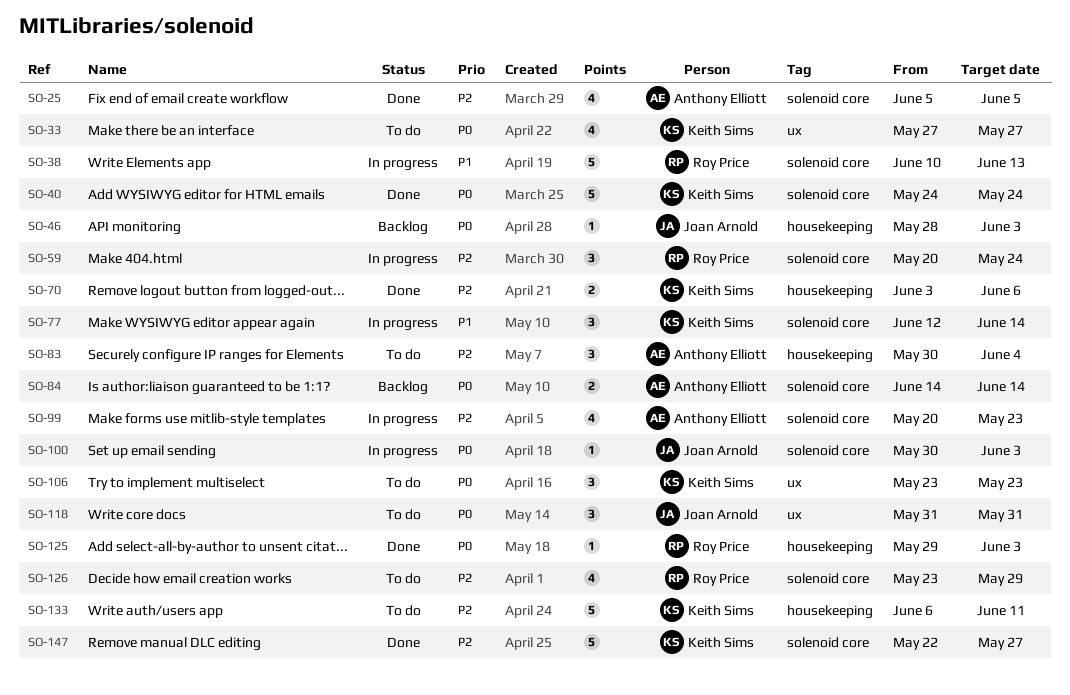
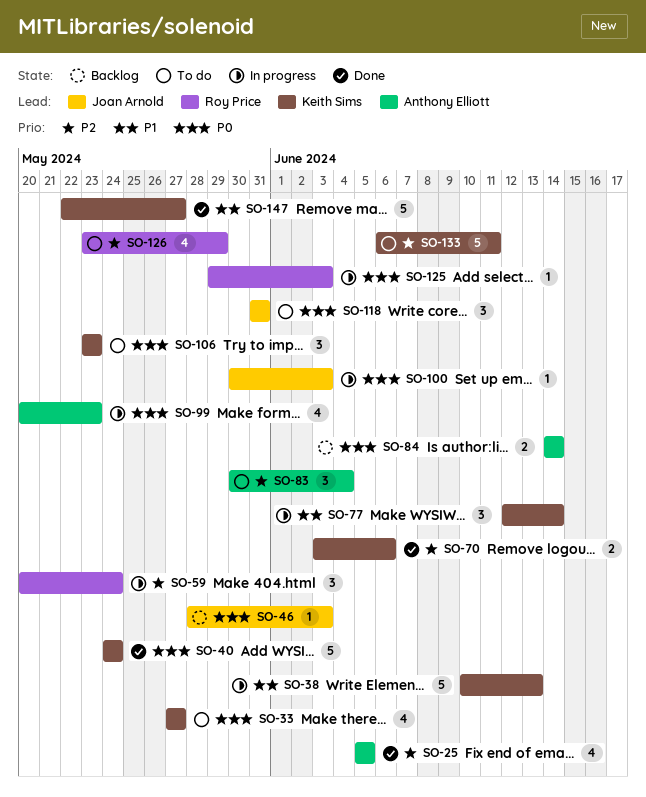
SO-38, owner: Roy Price -> Keith Sims
SO-99, priority: P2 -> P0
SO-125, status: Done -> In progress
SO-147, priority: P2 -> P1

